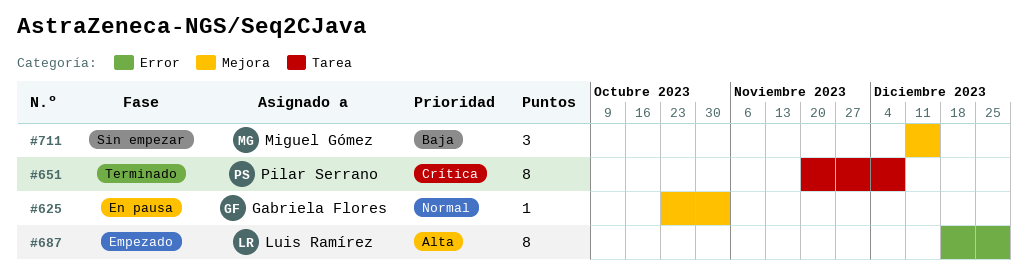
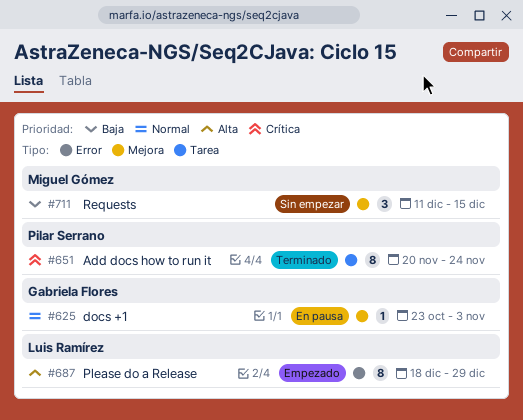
#651, due: Dec 8 -> Nov 24

